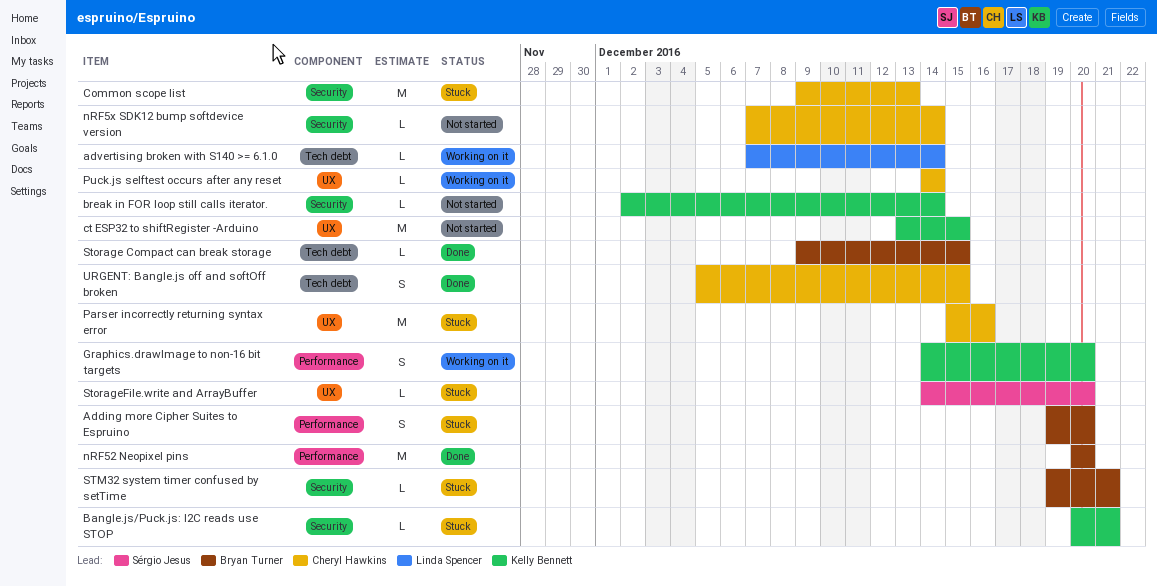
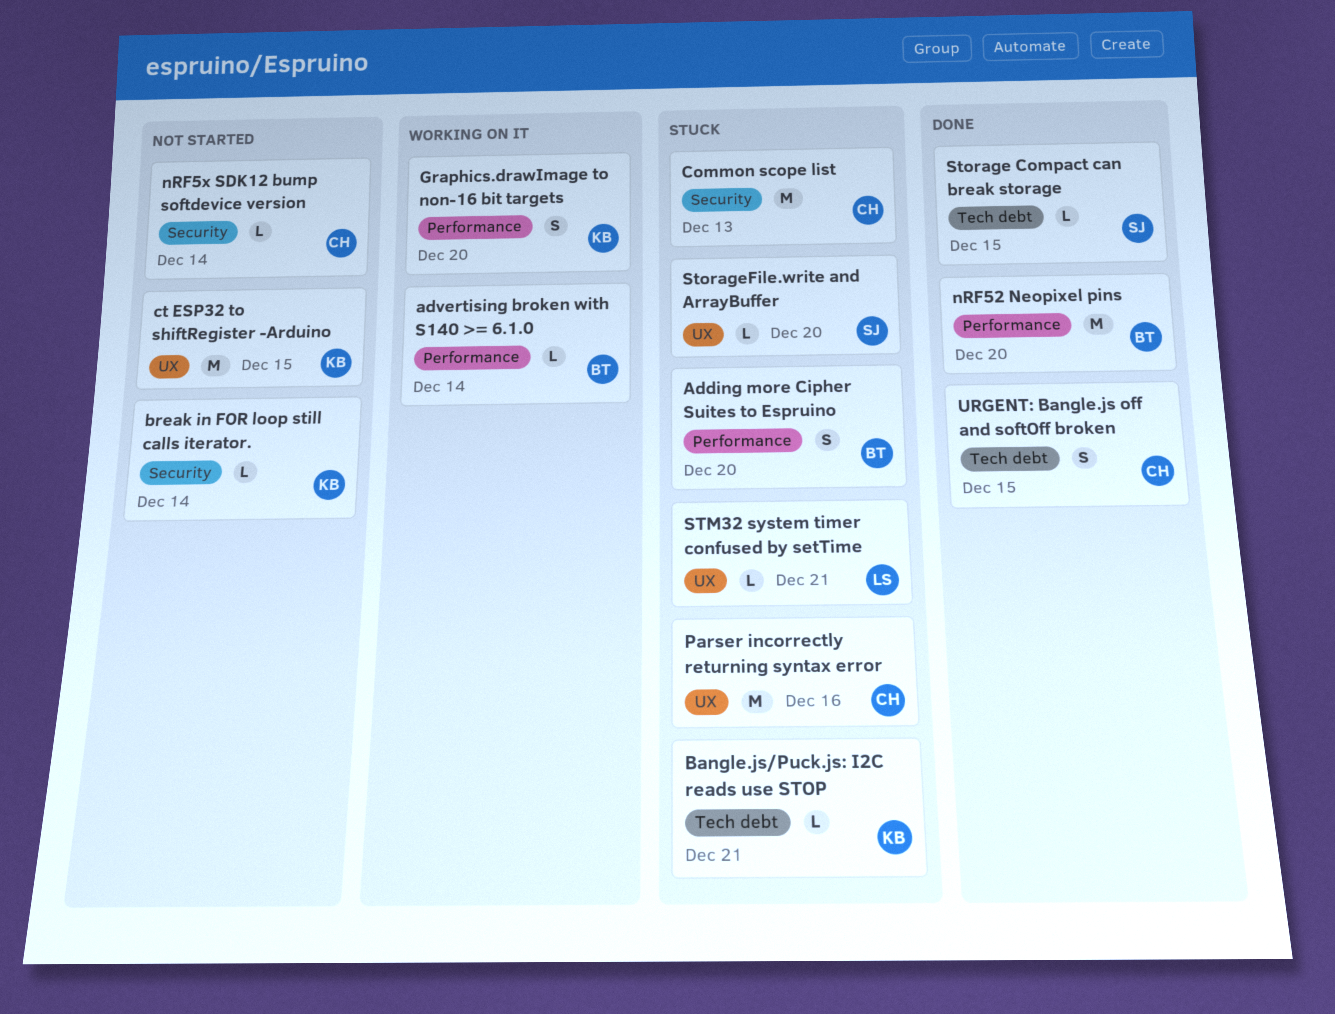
advertising broken with S140 >= 6.1.0, owner: Linda Spencer -> Bryan Turner
advertising broken with S140 >= 6.1.0, label: Tech debt -> Performance
Bangle.js/Puck.js: I2C reads use STOP, label: Security -> Tech debt
Puck.js selftest occurs after any reset: present -> none
STM32 system timer confused by setTime, owner: Bryan Turner -> Linda Spencer
STM32 system timer confused by setTime, label: Security -> UX
Storage Compact can break storage, owner: Bryan Turner -> Sérgio Jesus

